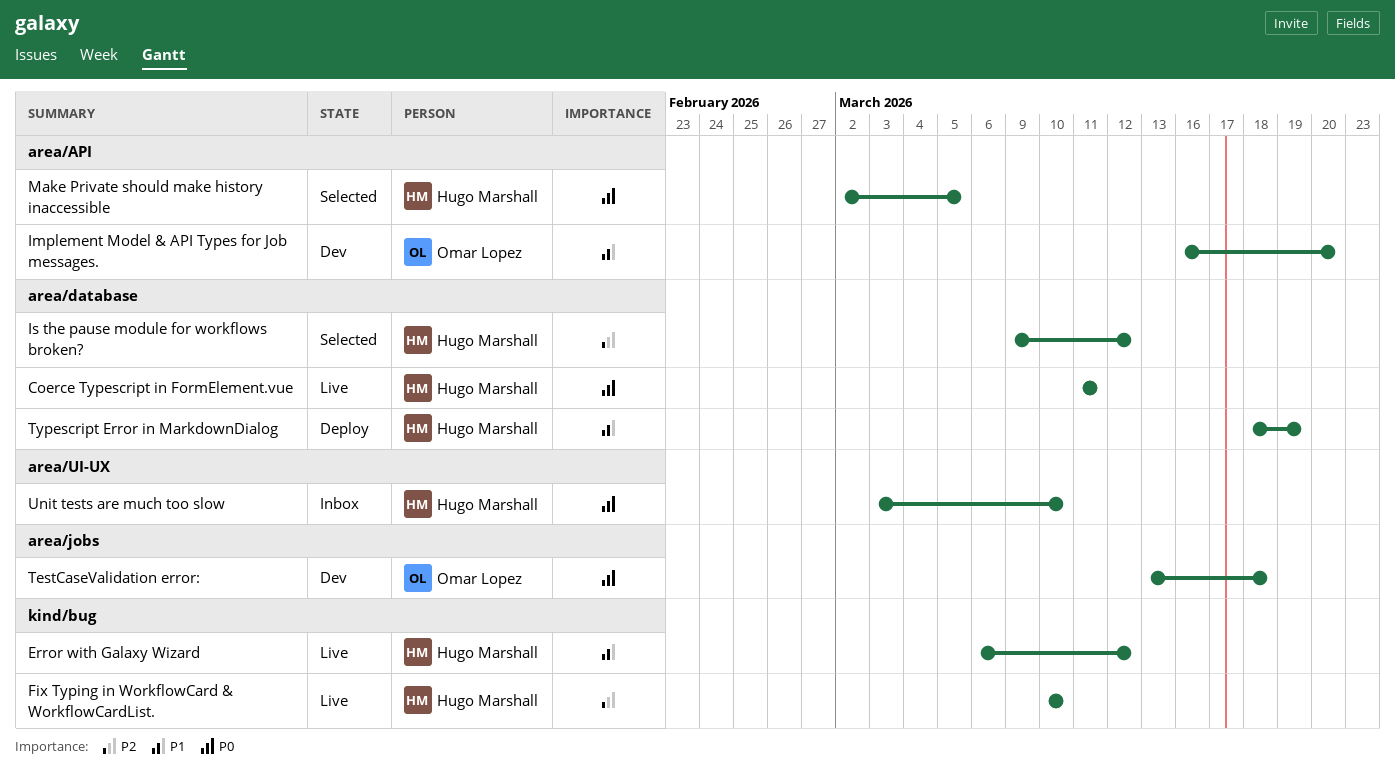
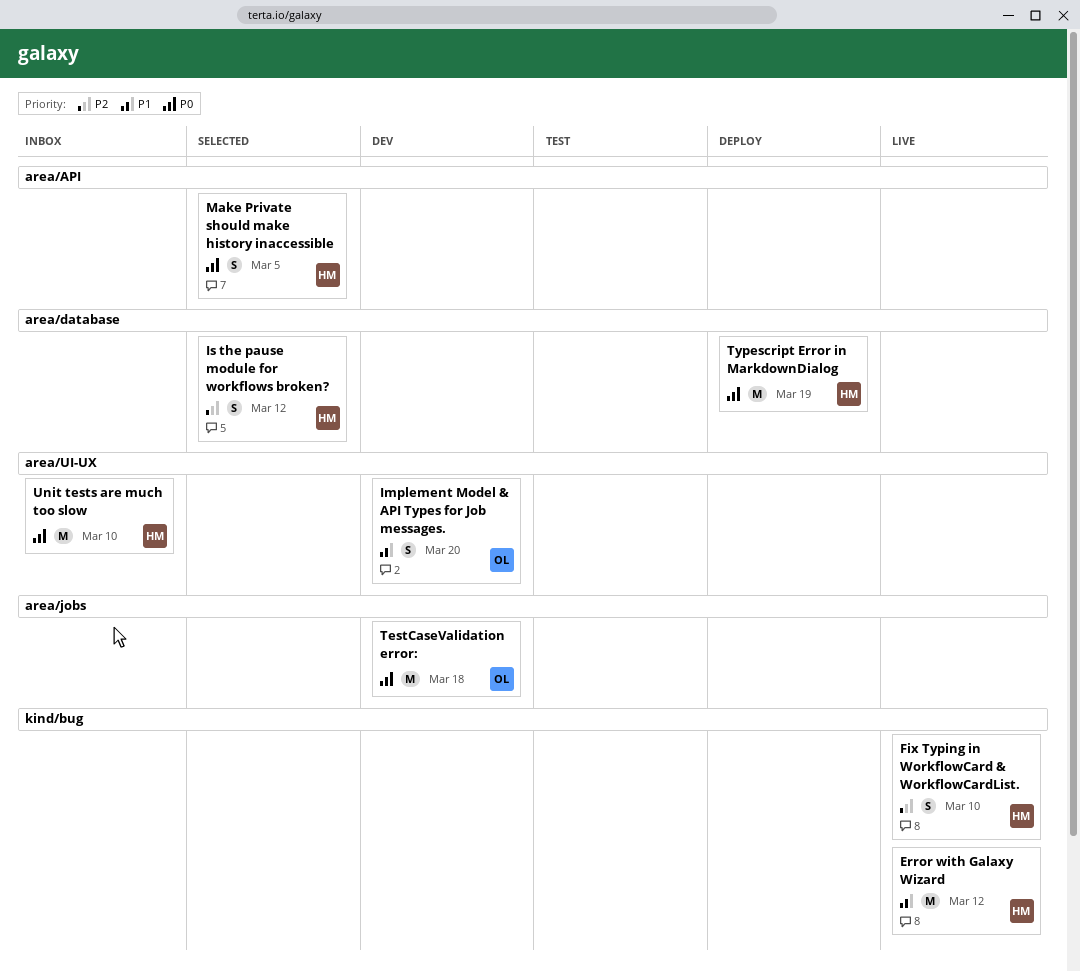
Coerce Typescript in FormElement.vue: present -> none
Implement Model & API Types for Job messages., label: area/API -> area/UI-UX
Typescript Error in MarkdownDialog, priority: P1 -> P0

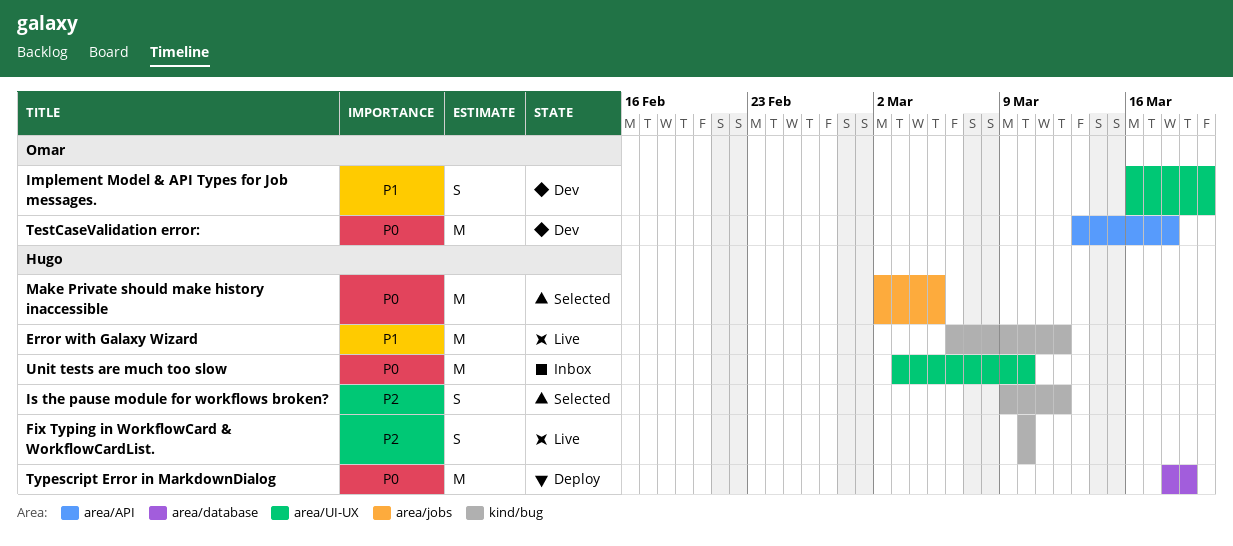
Is the pause module for workflows broken?, label: area/database -> kind/bug
Make Private should make history inaccessible, label: area/API -> area/jobs
Make Private should make history inaccessible, estimate: S -> M
TestCaseValidation error:, label: area/jobs -> area/API

